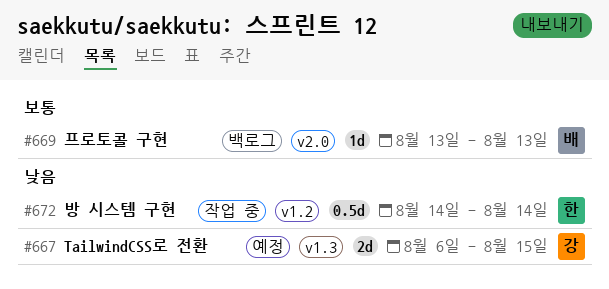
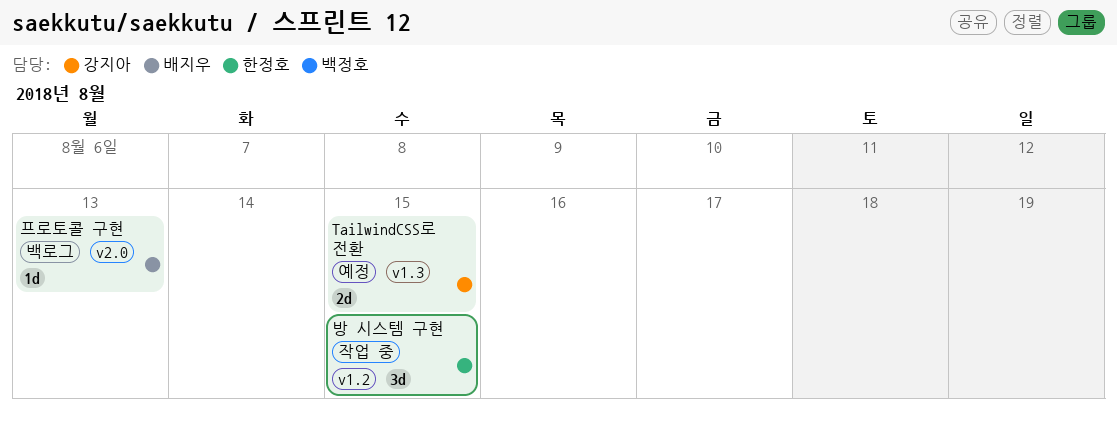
방 시스템 구현, estimate: 0.5d -> 3d
방 시스템 구현, due: Aug 14 -> Aug 15

